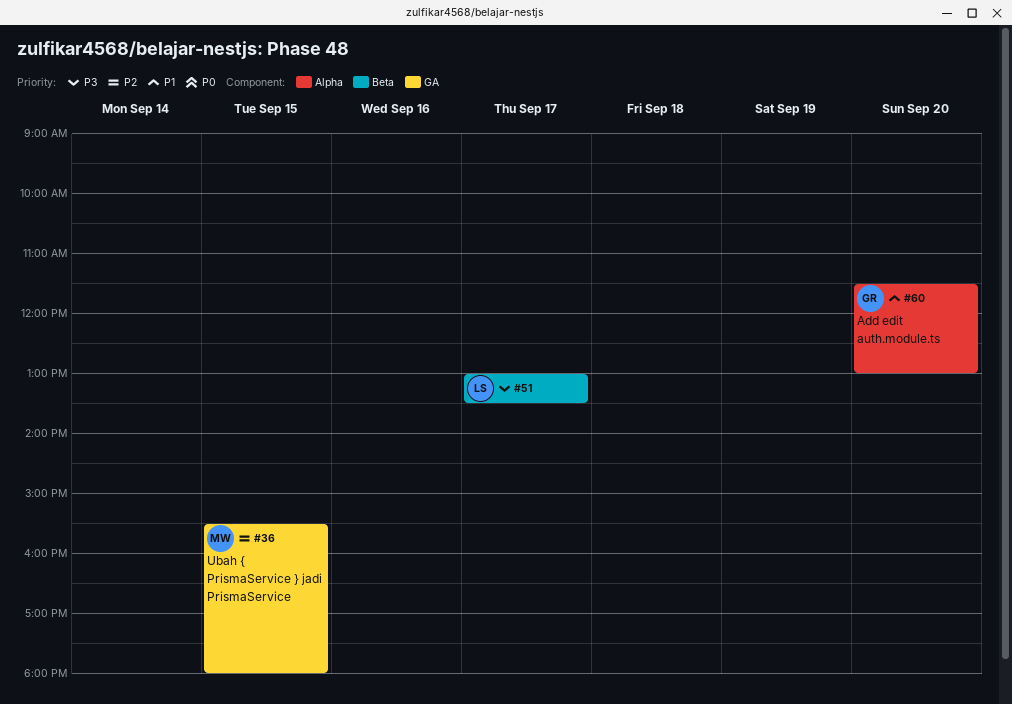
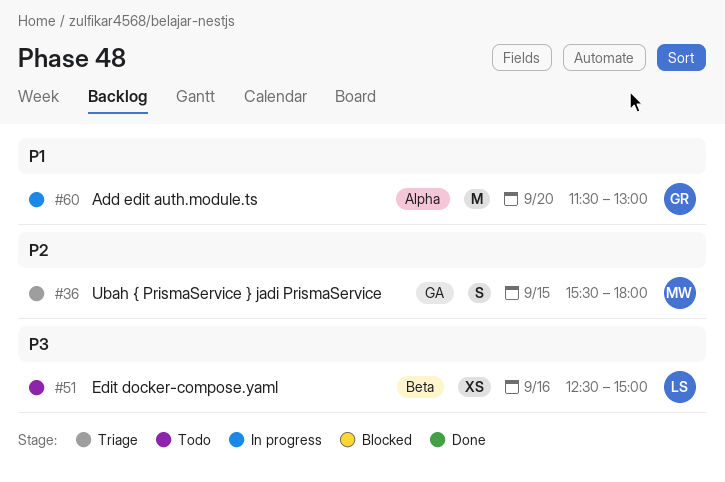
#51, day: Sep 17 -> Sep 16
#51, begins: 13:00 -> 12:30
#51, ends: 13:30 -> 15:00

